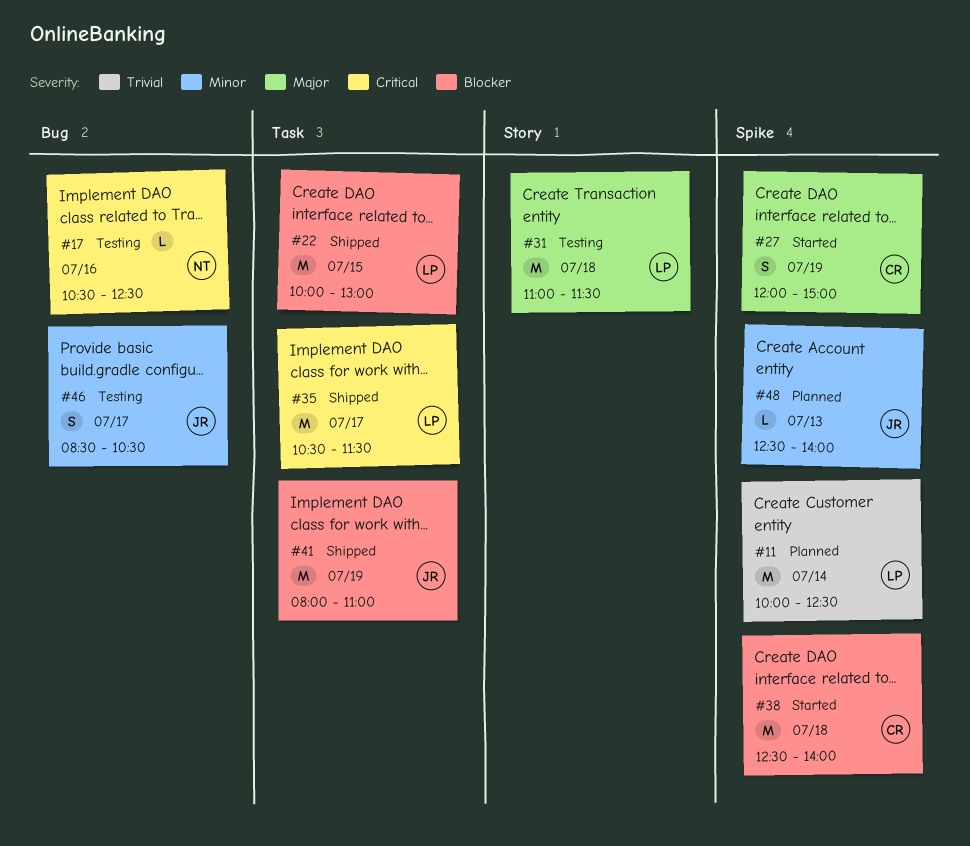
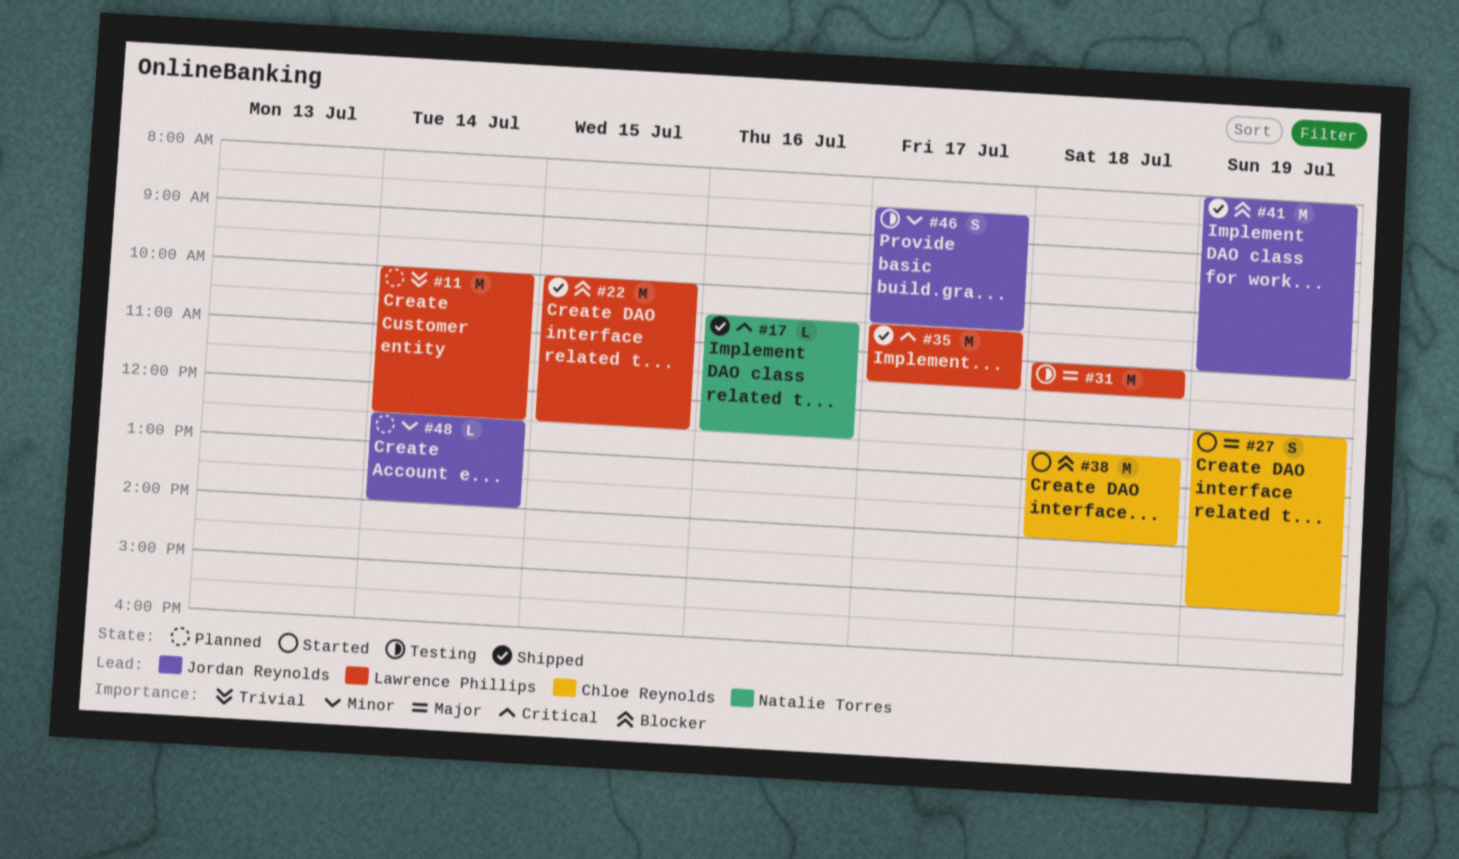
#17, status: Testing -> Shipped
#22, ends: 13:00 -> 12:30
#48, day: Jul 13 -> Jul 14

